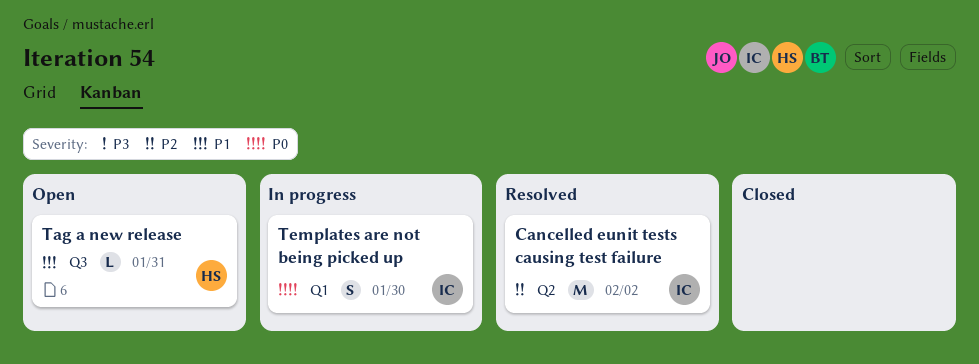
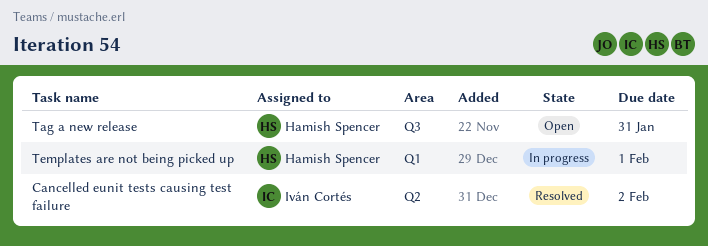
Templates are not being picked up, owner: Iván Cortés -> Hamish Spencer
Templates are not being picked up, due: Jan 30 -> Feb 1

